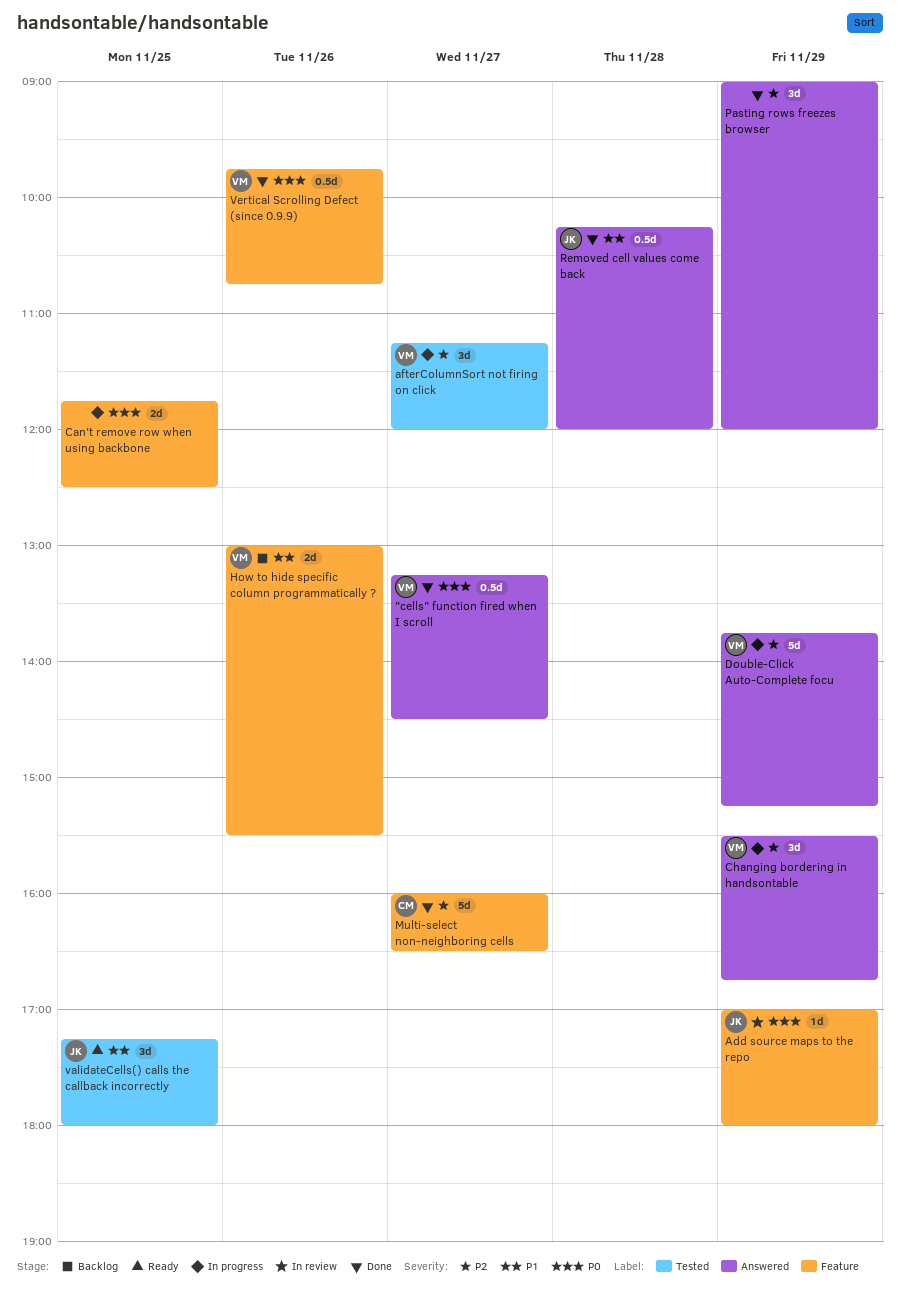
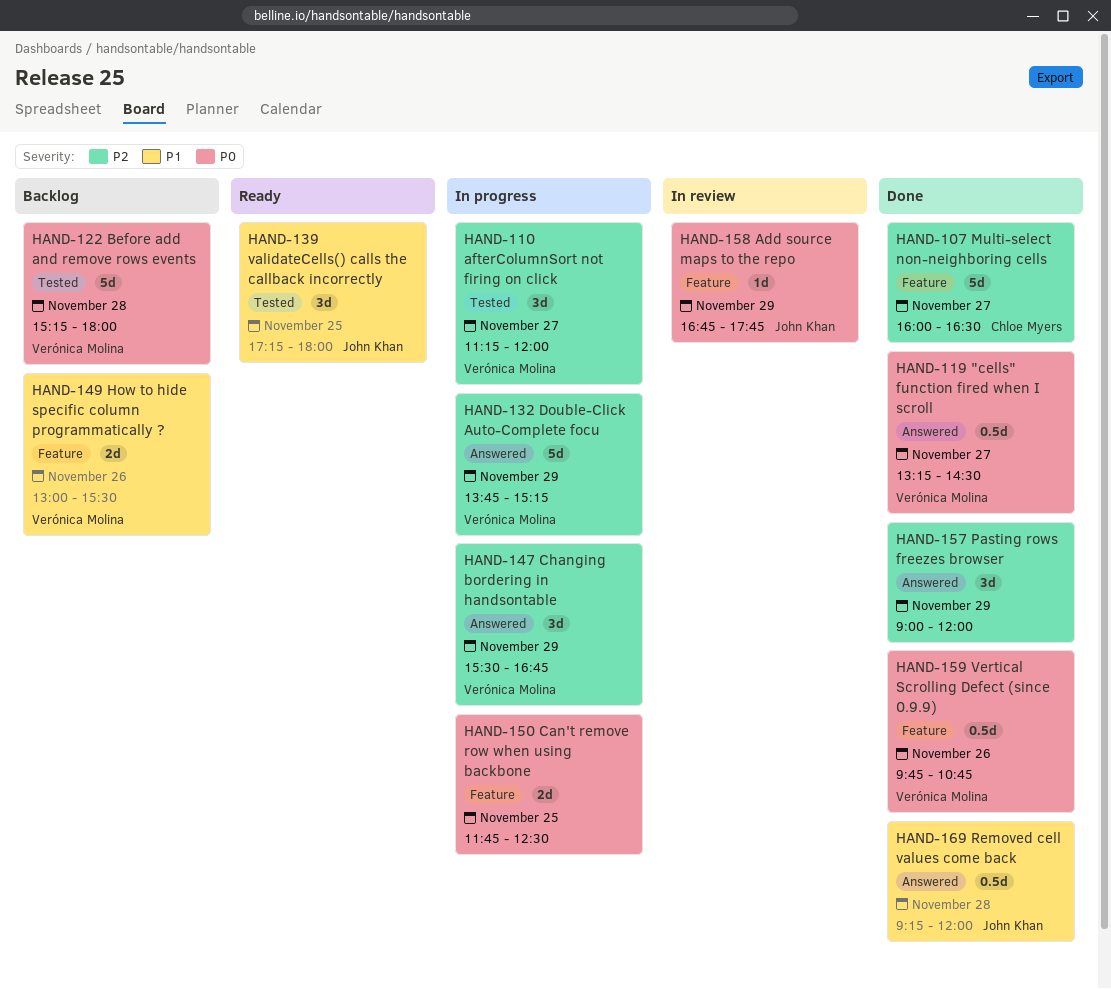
Add source maps to the repo, begins: 17:00 -> 16:45
Add source maps to the repo, ends: 18:00 -> 17:45
Before add and remove rows events: none -> present
Removed cell values come back, begins: 10:15 -> 09:15

